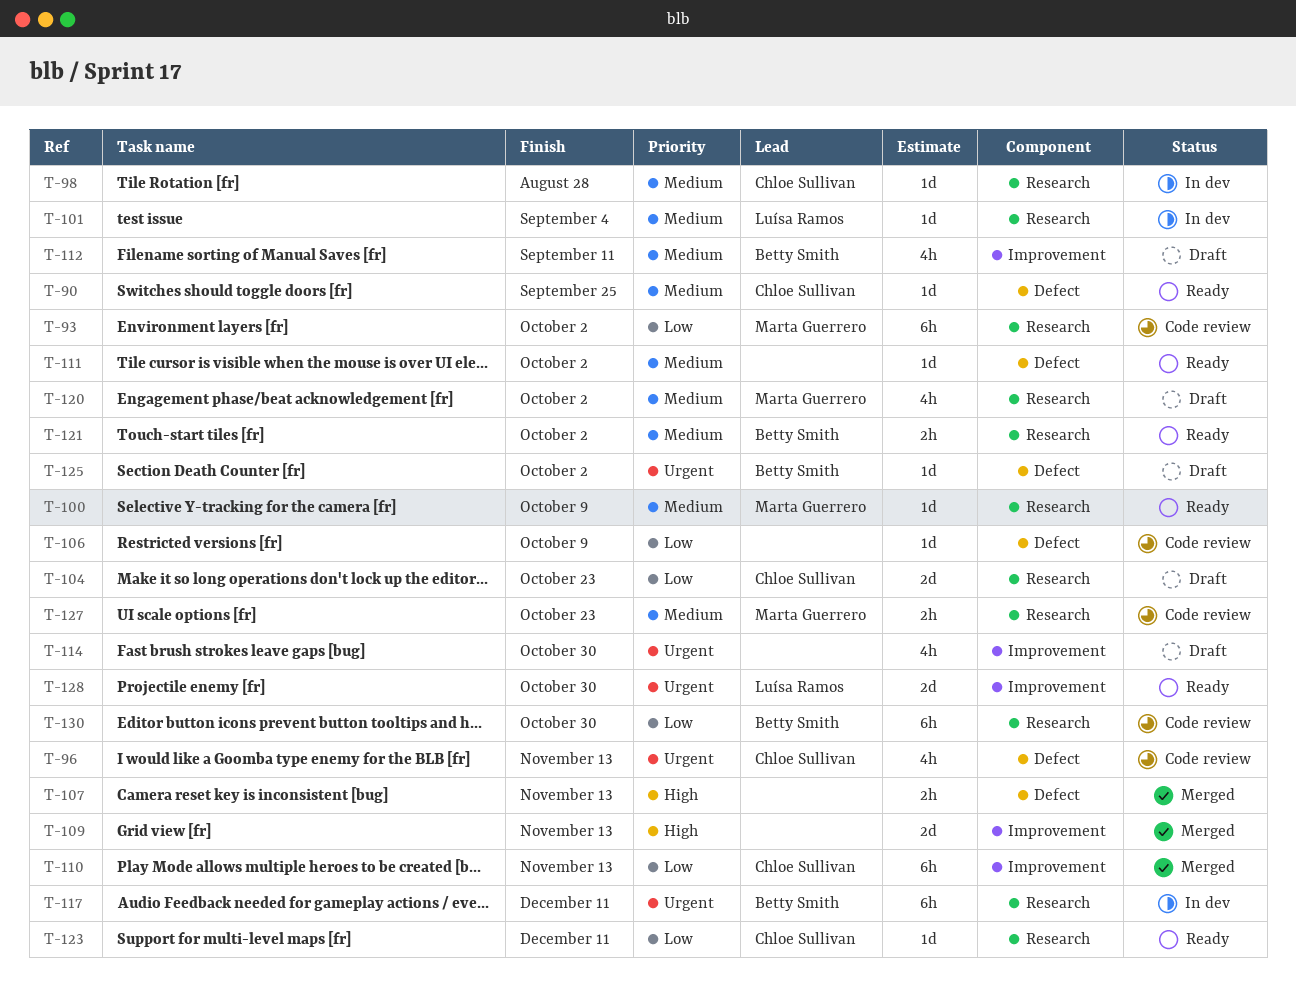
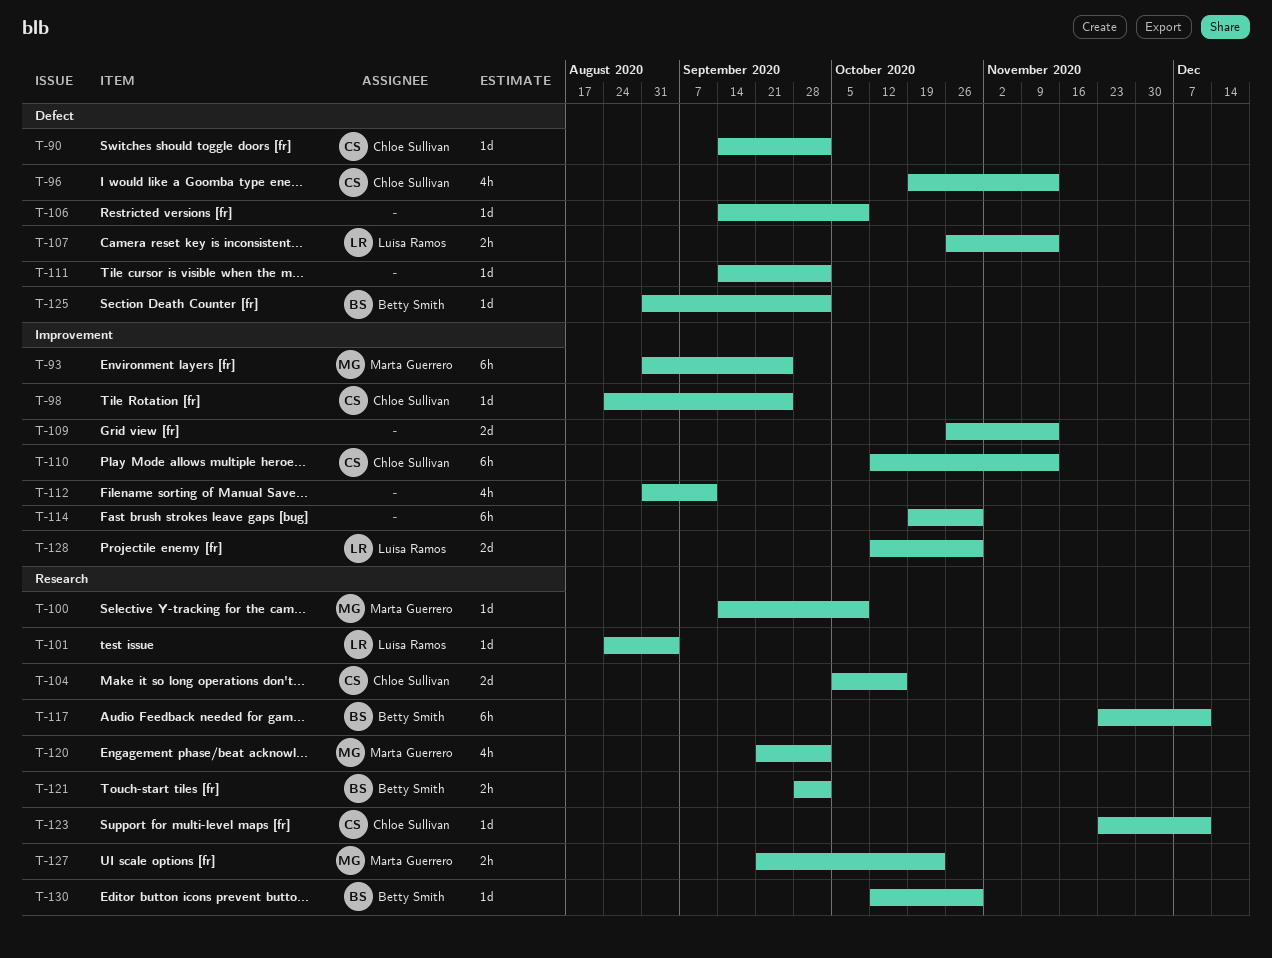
T-90, due: Sep 25 -> Oct 2
T-93, label: Research -> Improvement
T-93, due: Oct 2 -> Sep 25
T-98, label: Research -> Improvement
T-98, due: Aug 28 -> Sep 25
T-104, due: Oct 23 -> Oct 16
T-107, owner: none -> Luísa Ramos
T-112, owner: Betty Smith -> none
T-114, estimate: 4h -> 6h
T-130, estimate: 6h -> 1d

